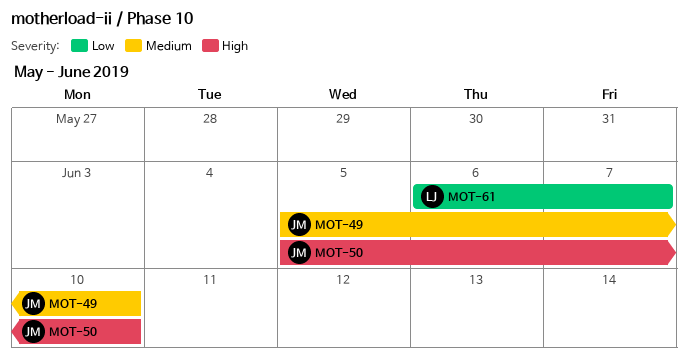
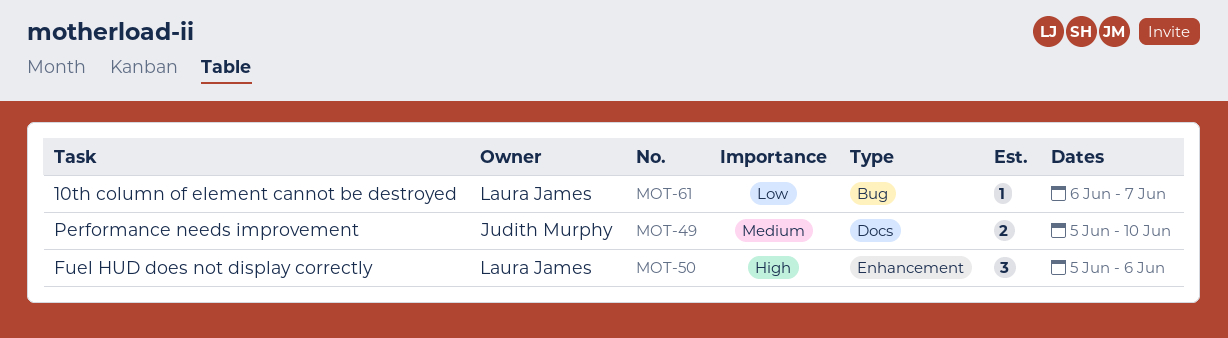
MOT-50, owner: Judith Murphy -> Laura James
MOT-50, due: Jun 10 -> Jun 6

